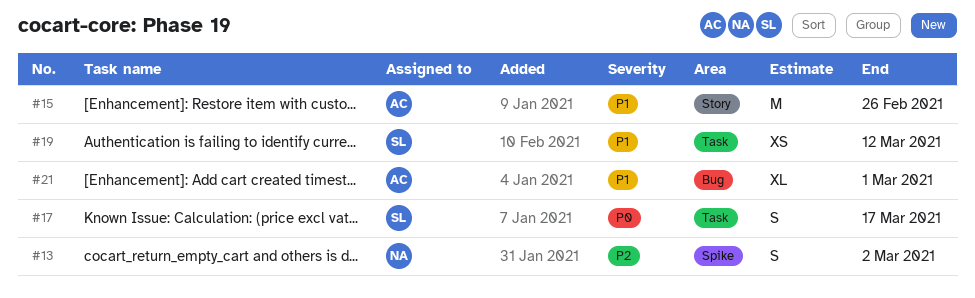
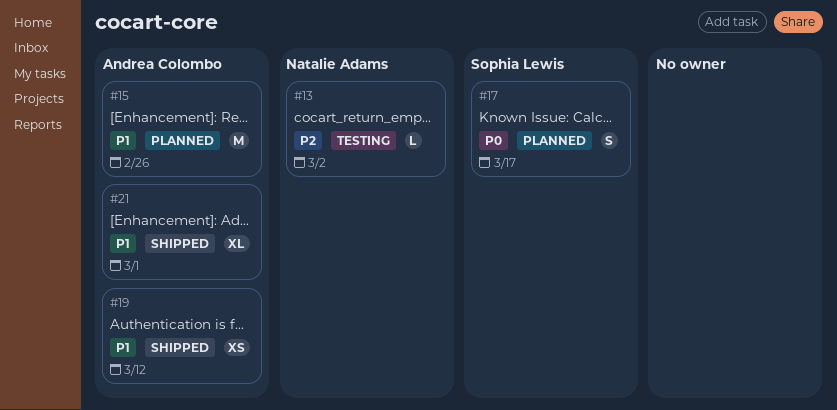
#13, estimate: S -> L
#19, owner: Sophia Lewis -> Andrea Colombo

